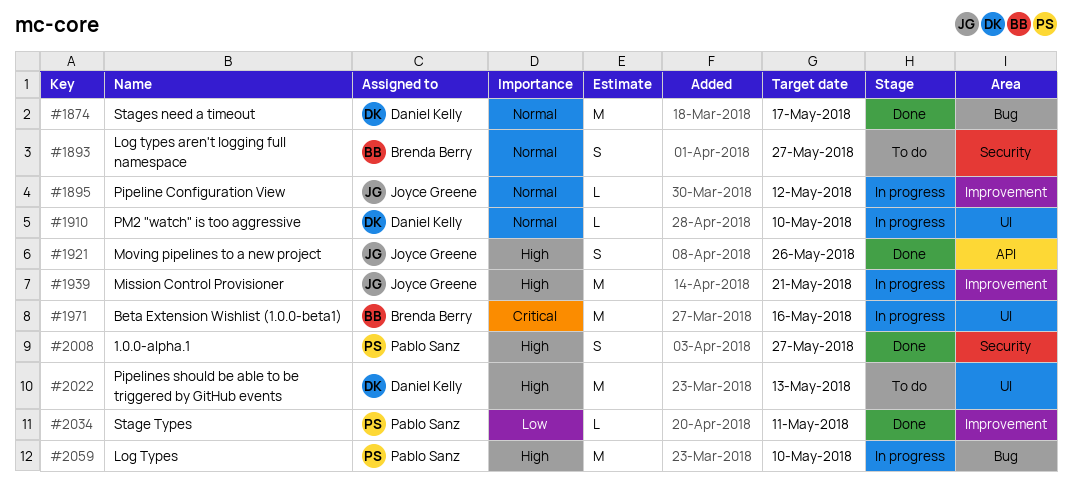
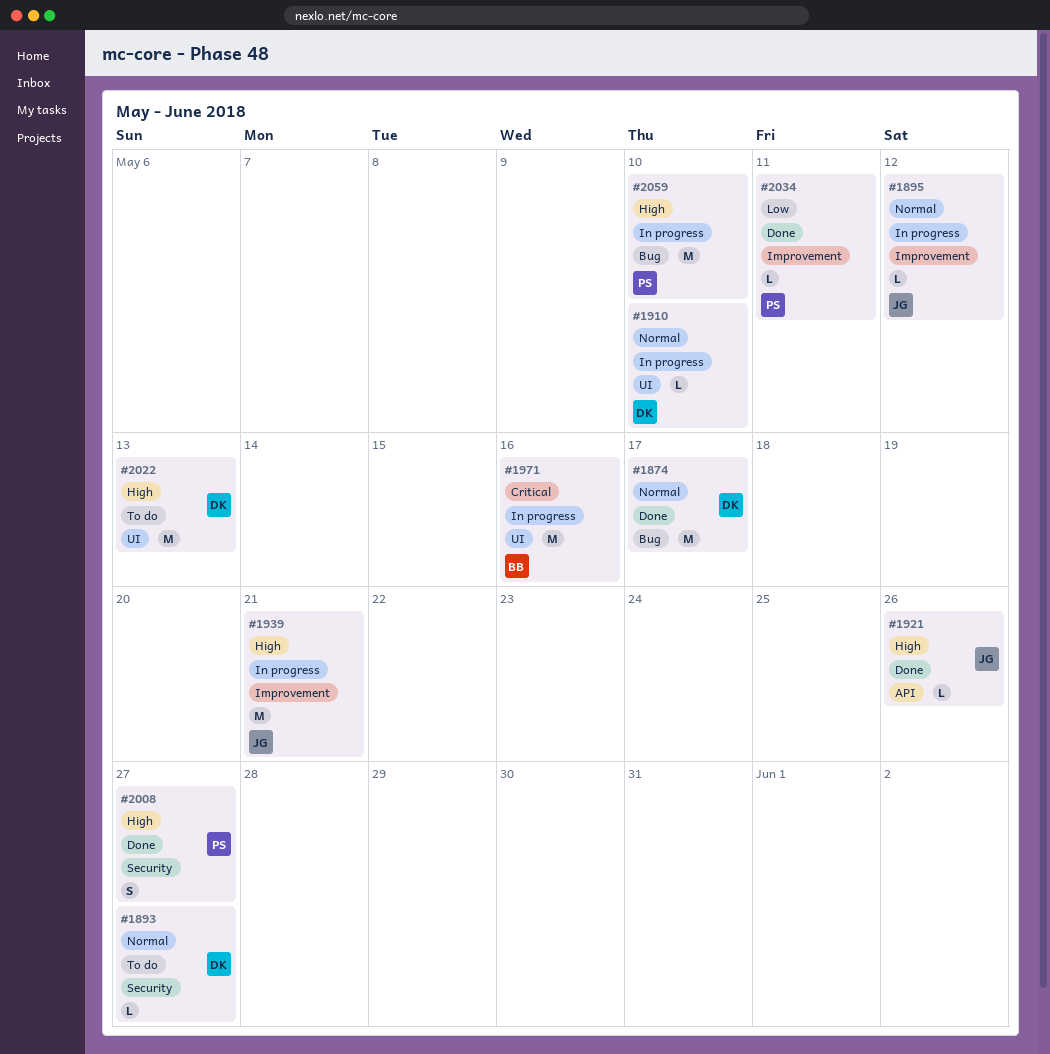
#1893, owner: Brenda Berry -> Daniel Kelly
#1893, estimate: S -> L
#1921, estimate: S -> L

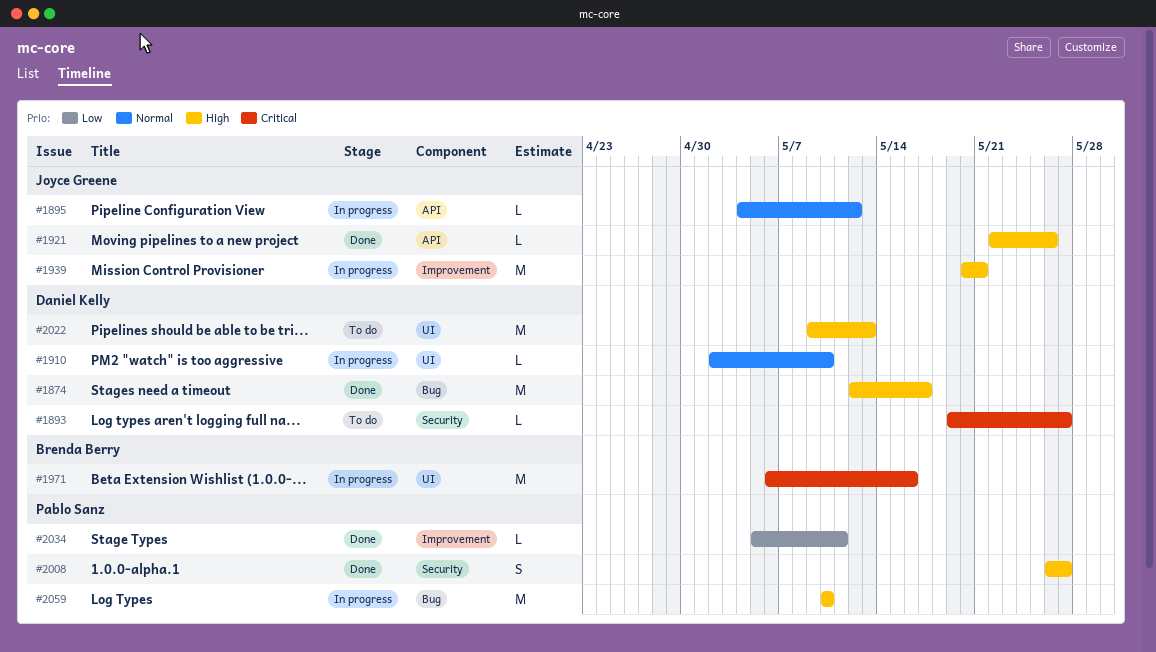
#1874, priority: Normal -> High
#1893, priority: Normal -> Critical
#1895, label: Improvement -> API

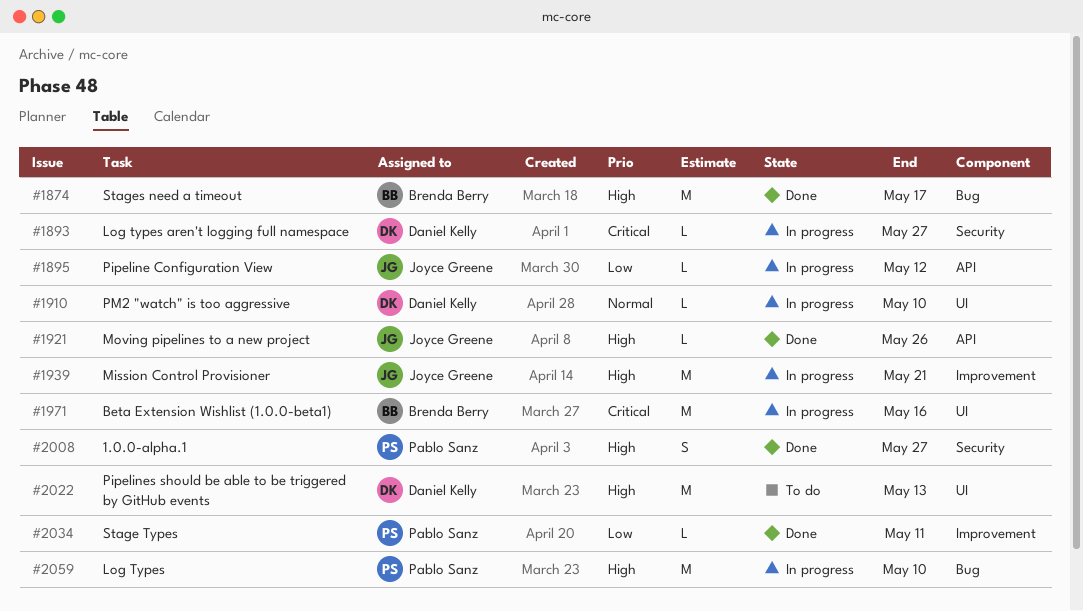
#1874, owner: Daniel Kelly -> Brenda Berry
#1893, status: To do -> In progress
#1895, priority: Normal -> Low

